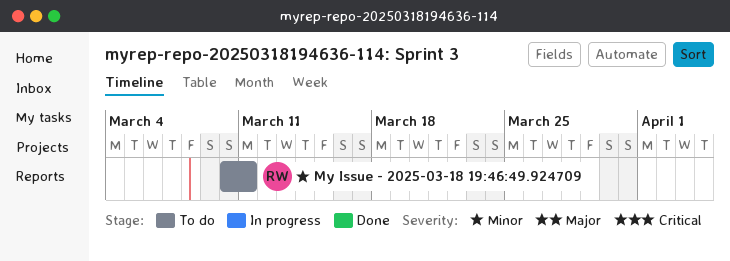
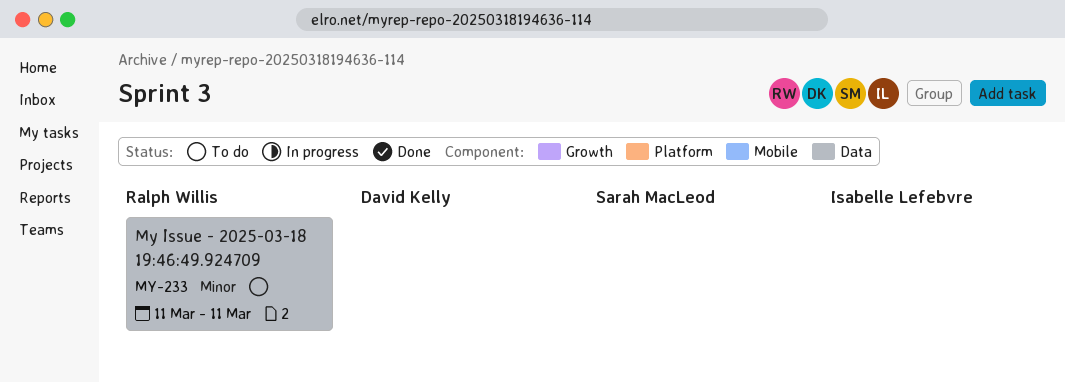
My Issue - 2025-03-18 19:46:49.924709, start: Mar 10 -> Mar 11

